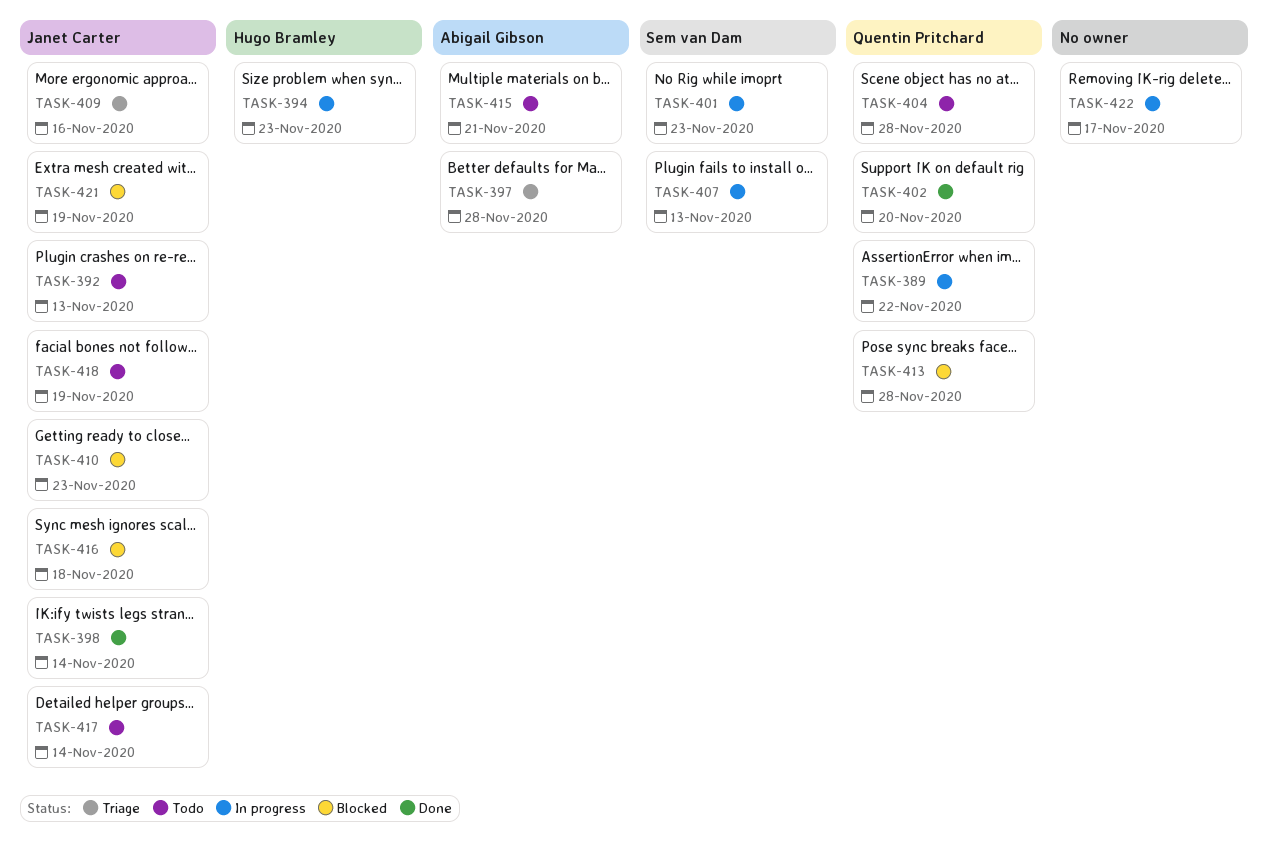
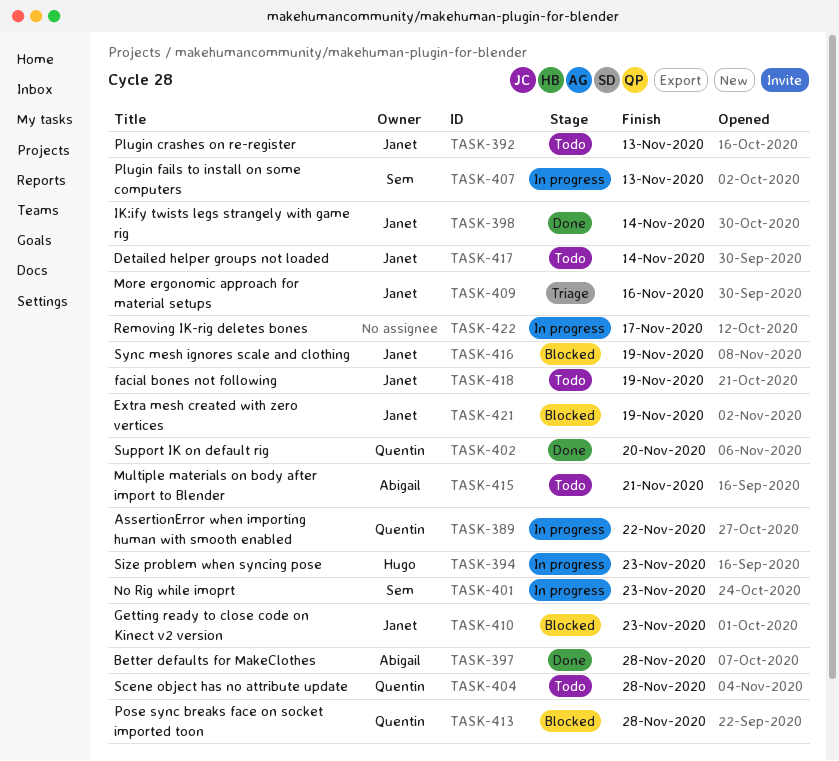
TASK-397, status: Triage -> Done
TASK-416, due: Nov 18 -> Nov 19

